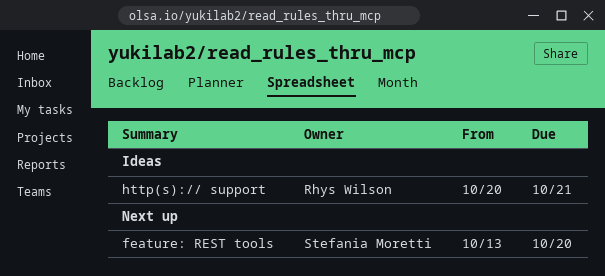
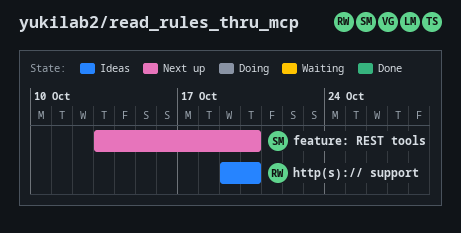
http(s):// support, start: Oct 20 -> Oct 19
http(s):// support, due: Oct 21 -> Oct 20

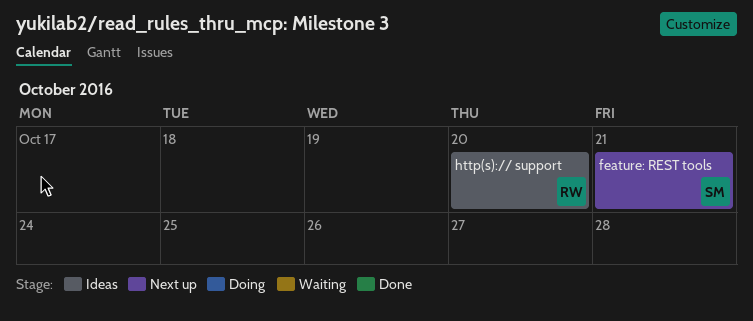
feature: REST tools, due: Oct 20 -> Oct 21

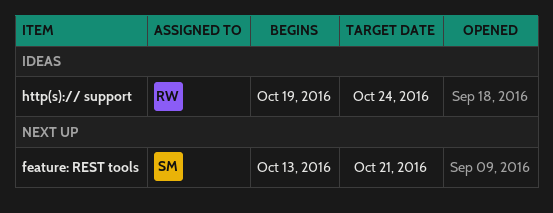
http(s):// support, due: Oct 20 -> Oct 24

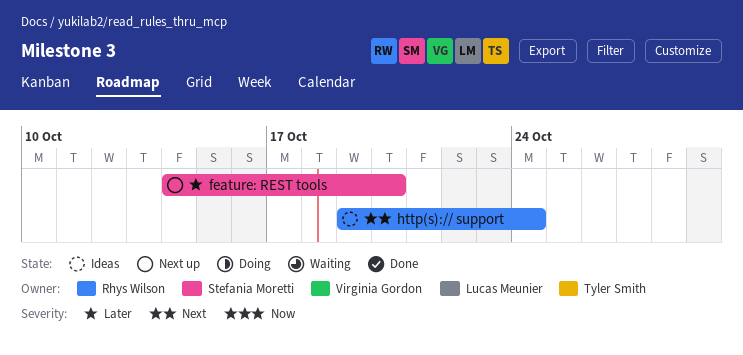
feature: REST tools, start: Oct 13 -> Oct 14
feature: REST tools, due: Oct 21 -> Oct 20

